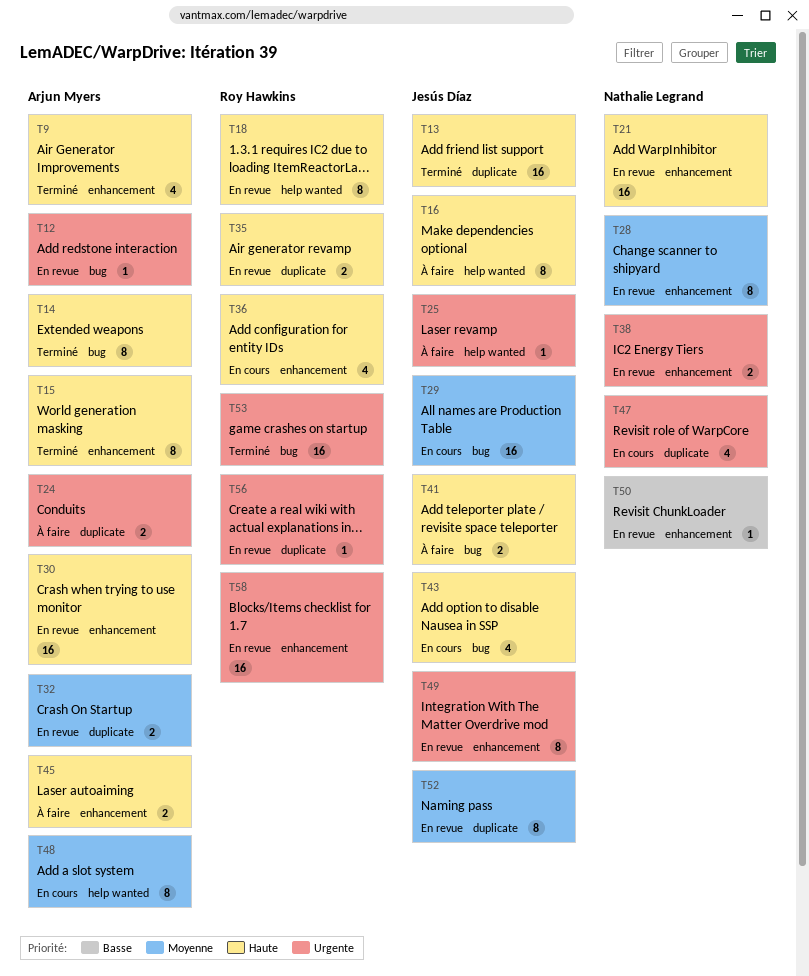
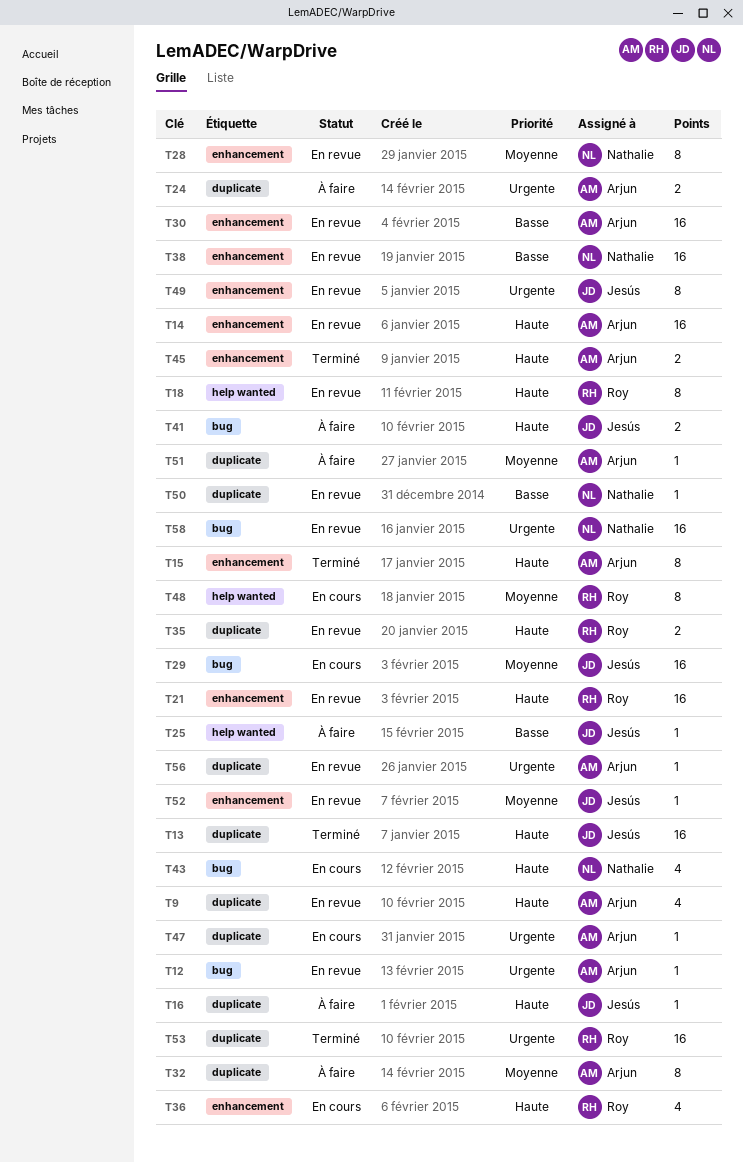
T9, status: Terminé -> En revue
T9, label: enhancement -> duplicate
T14, status: Terminé -> En revue
T14, label: bug -> enhancement
T14, estimate: 8 -> 16
T16, label: help wanted -> duplicate
T16, estimate: 8 -> 1
T21, owner: Nathalie Legrand -> Roy Hawkins
T25, priority: Urgente -> Basse
T30, priority: Haute -> Basse
T32, status: En revue -> À faire
T32, estimate: 2 -> 8
T38, priority: Urgente -> Basse
T38, estimate: 2 -> 16
T43, owner: Jesús Díaz -> Nathalie Legrand
T45, status: À faire -> Terminé
T47, owner: Nathalie Legrand -> Arjun Myers
T47, estimate: 4 -> 1
T48, owner: Arjun Myers -> Roy Hawkins
T50, label: enhancement -> duplicate
T51: none -> present
T52, label: duplicate -> enhancement
T52, estimate: 8 -> 1
T53, label: bug -> duplicate
T56, owner: Roy Hawkins -> Arjun Myers
T58, owner: Roy Hawkins -> Nathalie Legrand
T58, label: enhancement -> bug

